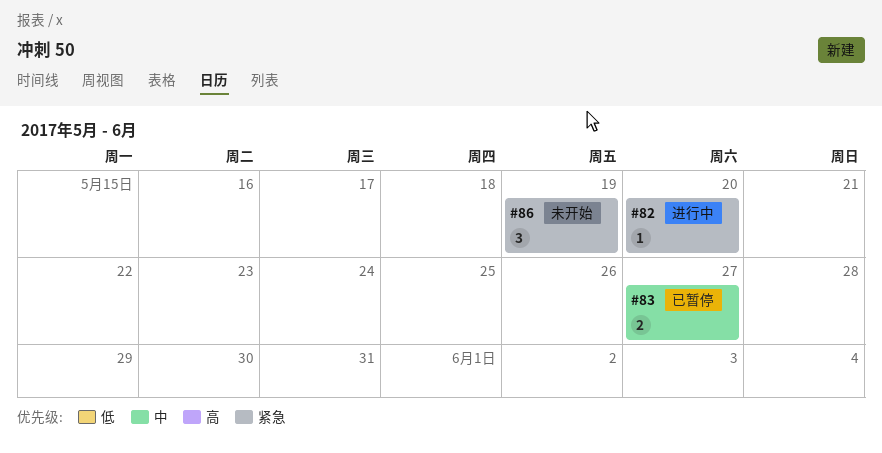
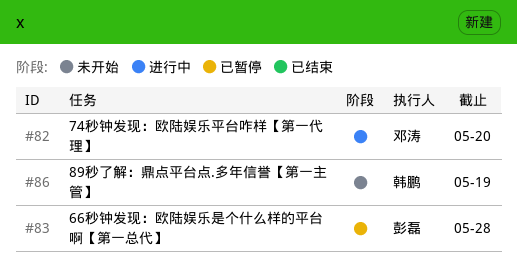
#83, due: May 27 -> May 28

